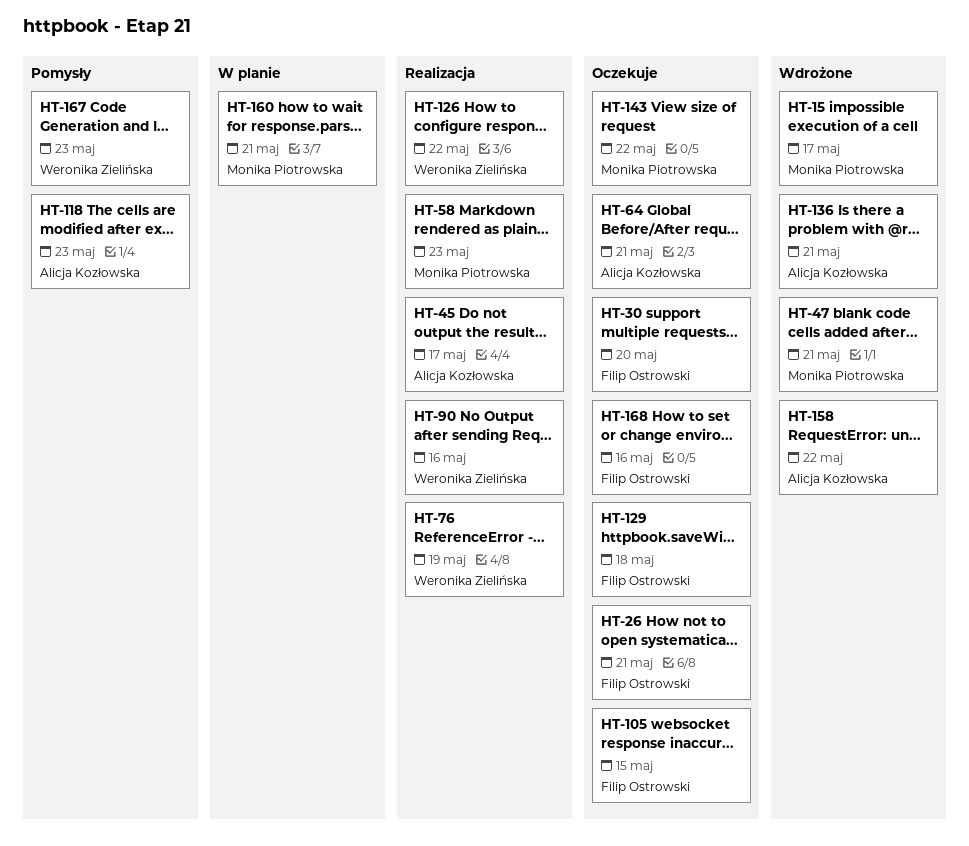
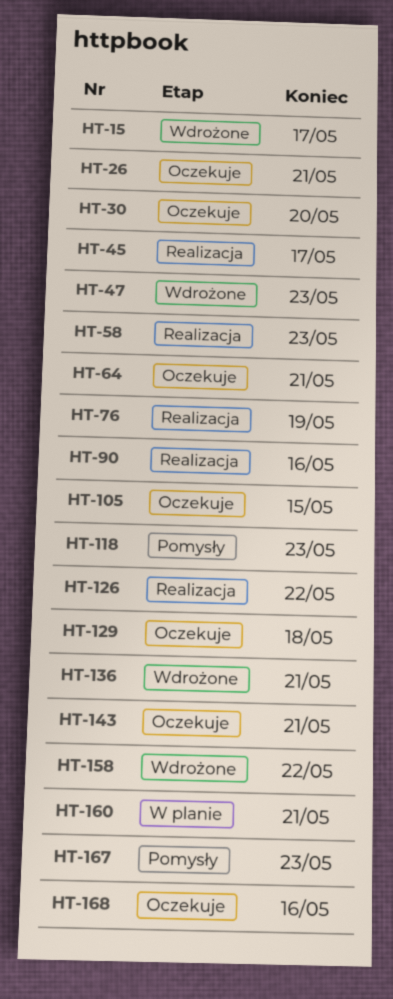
HT-47, due: May 21 -> May 23
HT-143, due: May 22 -> May 21

